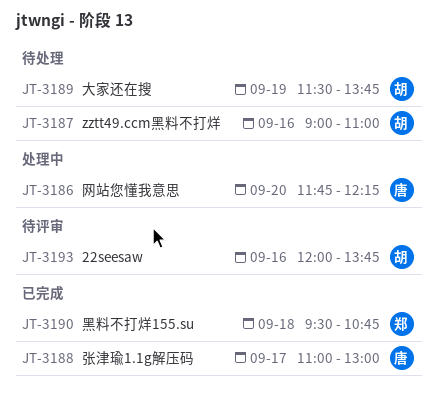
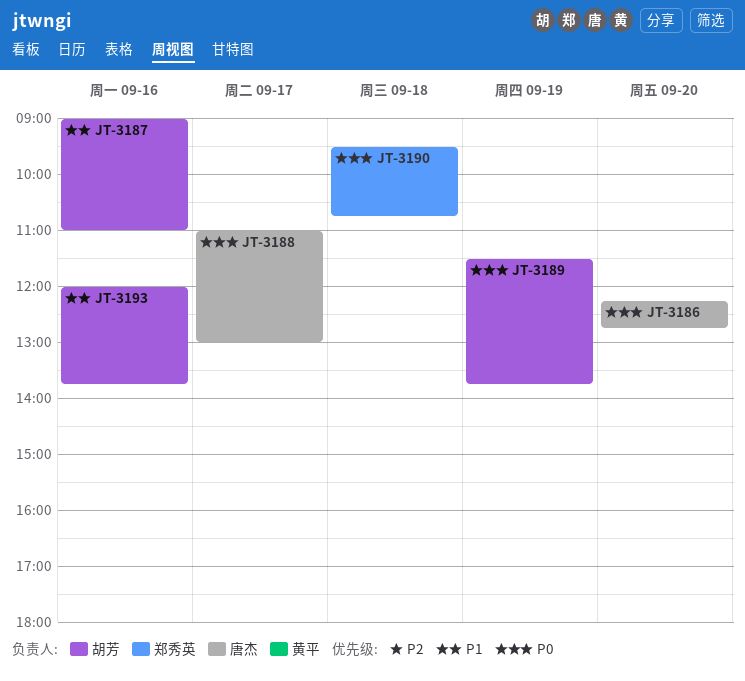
JT-3186, begins: 11:45 -> 12:15
JT-3186, ends: 12:15 -> 12:45

